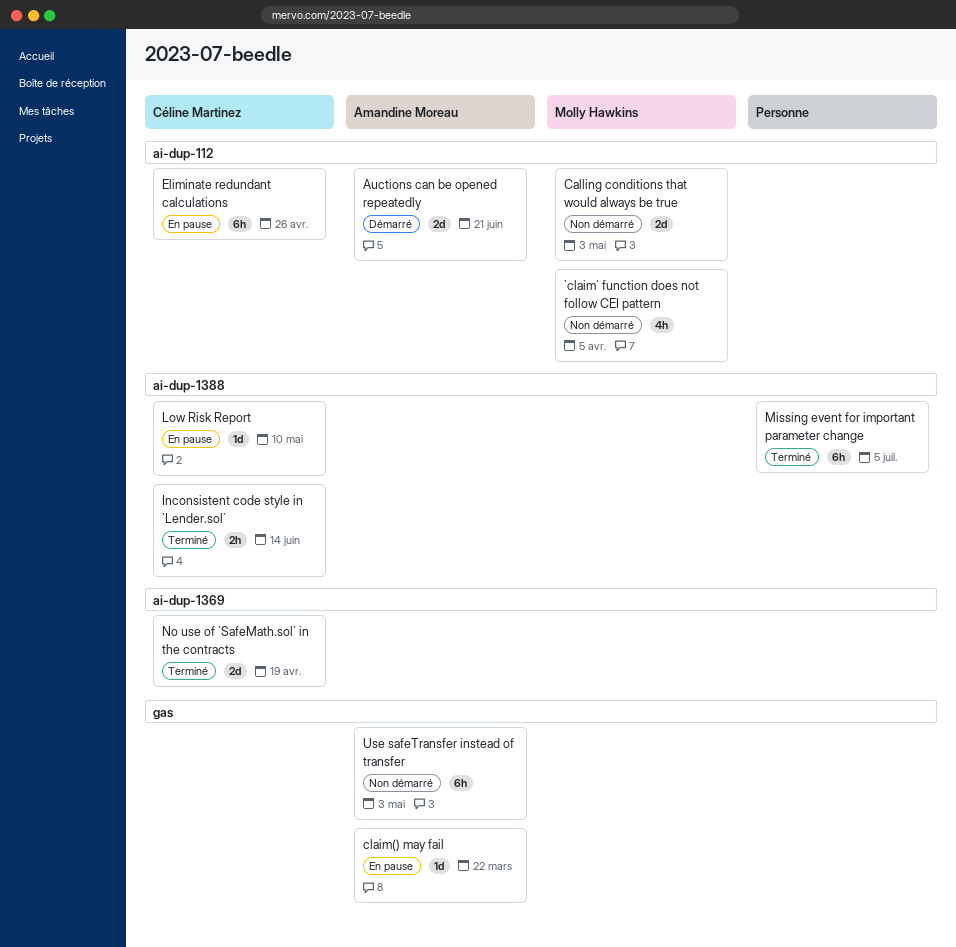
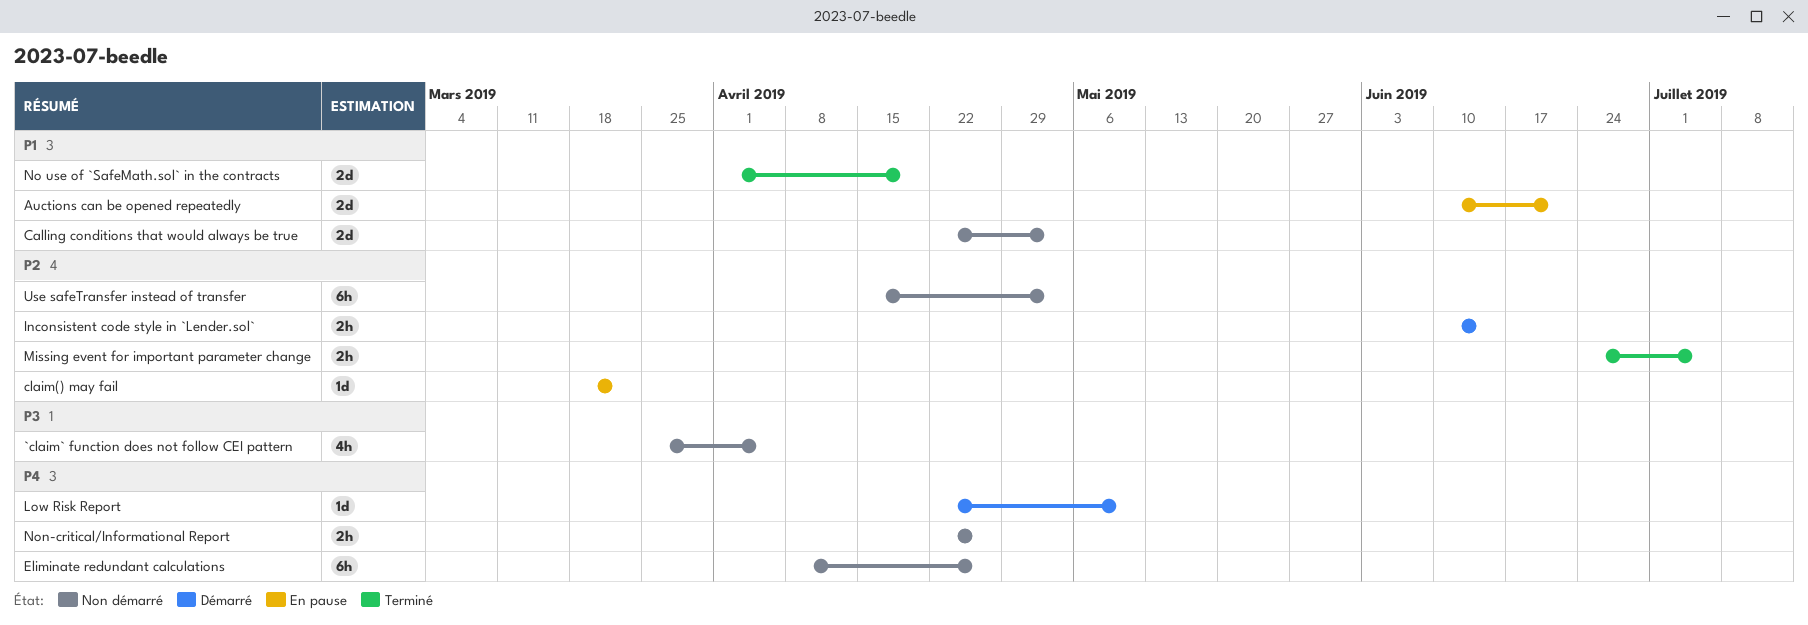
Auctions can be opened repeatedly, status: Démarré -> En pause
Eliminate redundant calculations, status: En pause -> Non démarré
Inconsistent code style in `Lender.sol`, status: Terminé -> Démarré
Low Risk Report, status: En pause -> Démarré
Missing event for important parameter change, estimate: 6h -> 2h
Non-critical/Informational Report: none -> present

